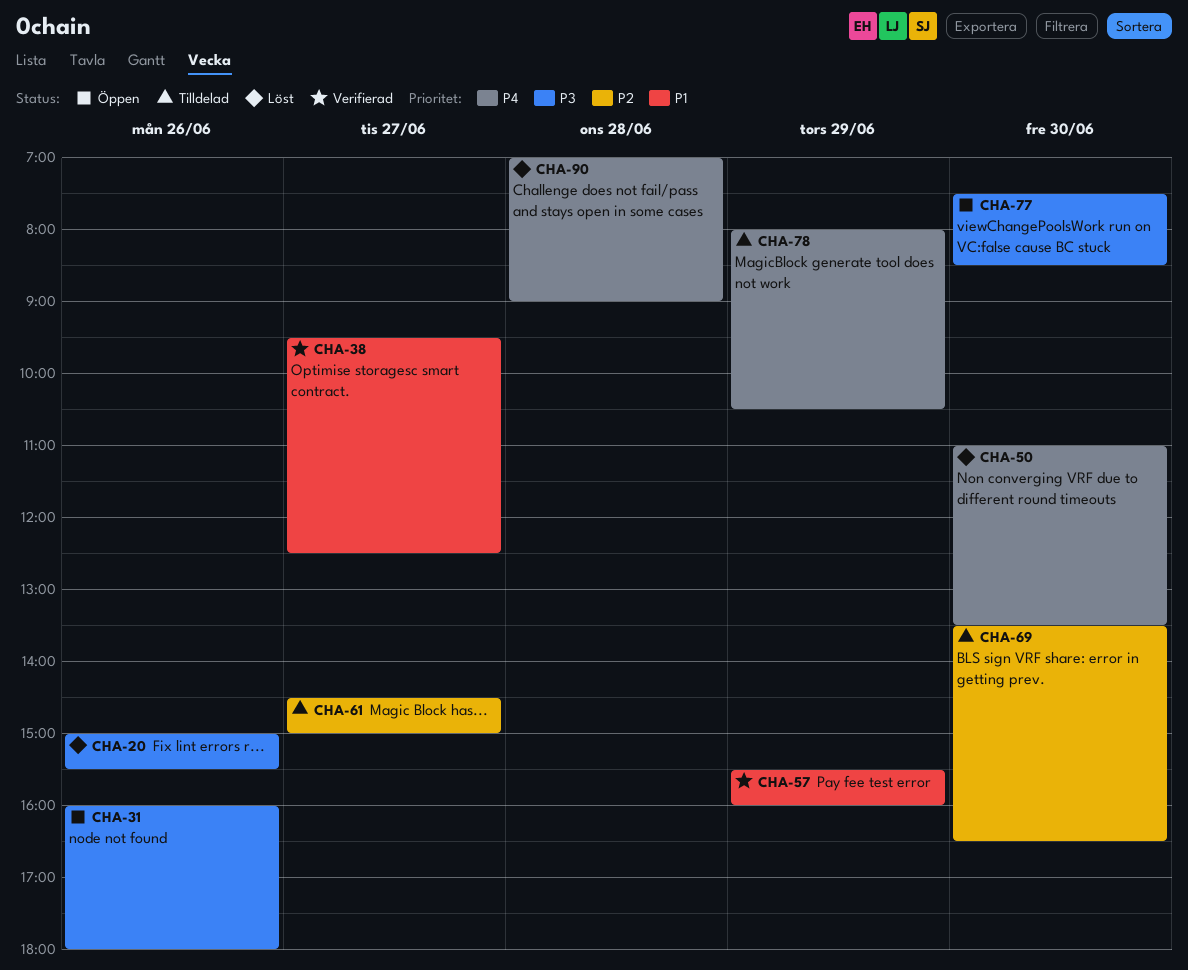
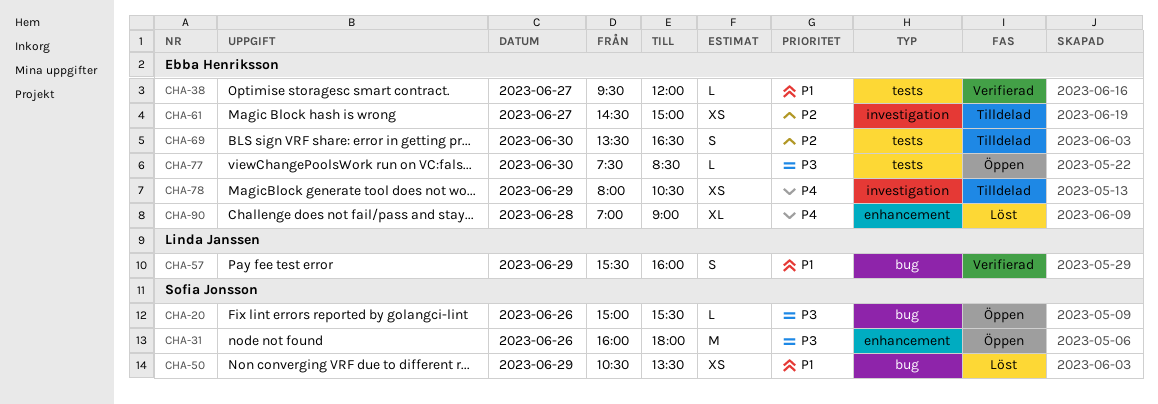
CHA-20, status: Löst -> Öppen
CHA-38, ends: 12:30 -> 12:00
CHA-50, priority: P4 -> P1
CHA-50, day: Jun 30 -> Jun 29
CHA-50, begins: 11:00 -> 10:30

